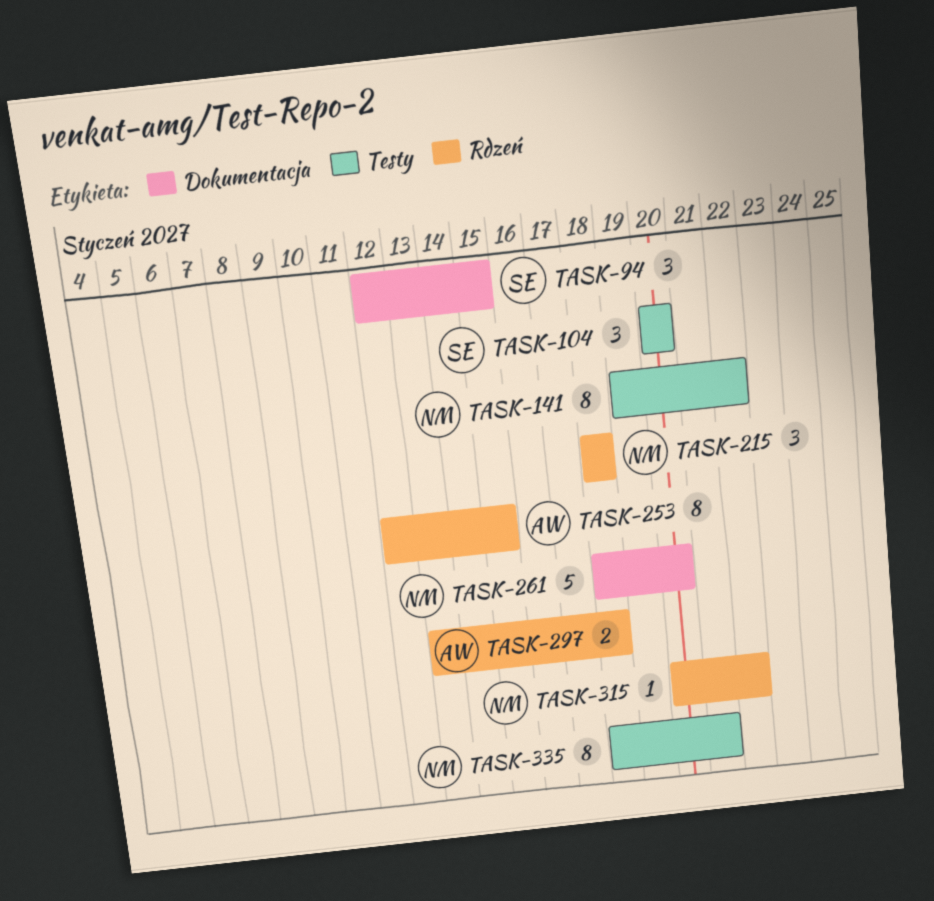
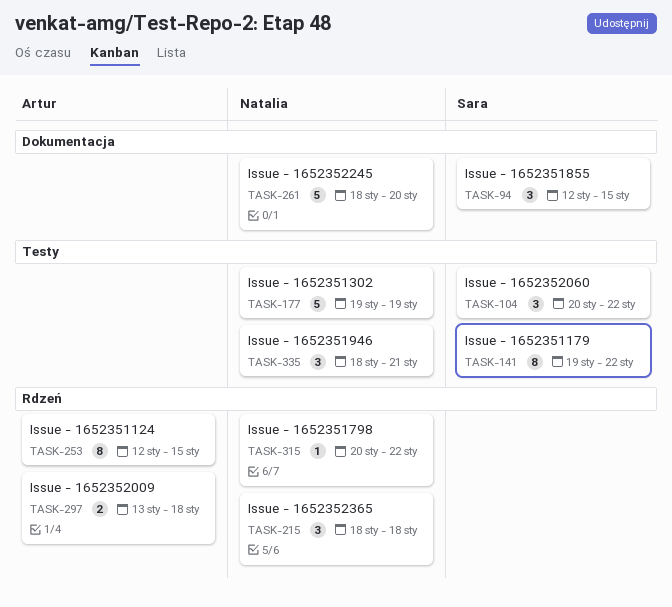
TASK-104, due: Jan 20 -> Jan 22
TASK-141, owner: Natalia -> Sara
TASK-177: none -> present
TASK-335, estimate: 8 -> 3

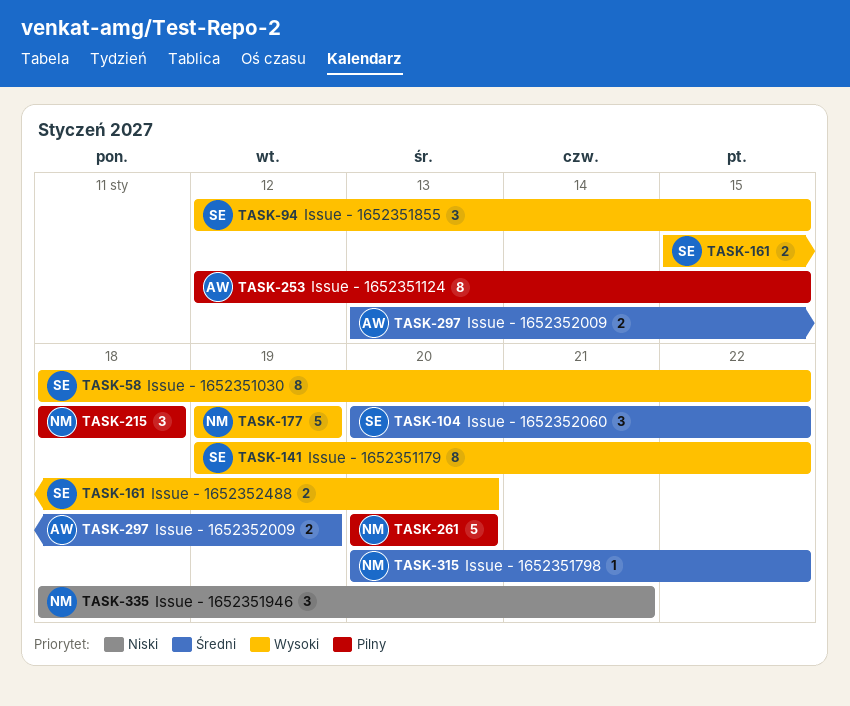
TASK-58: none -> present
TASK-161: none -> present
TASK-261, start: Jan 18 -> Jan 20
TASK-297, due: Jan 18 -> Jan 19

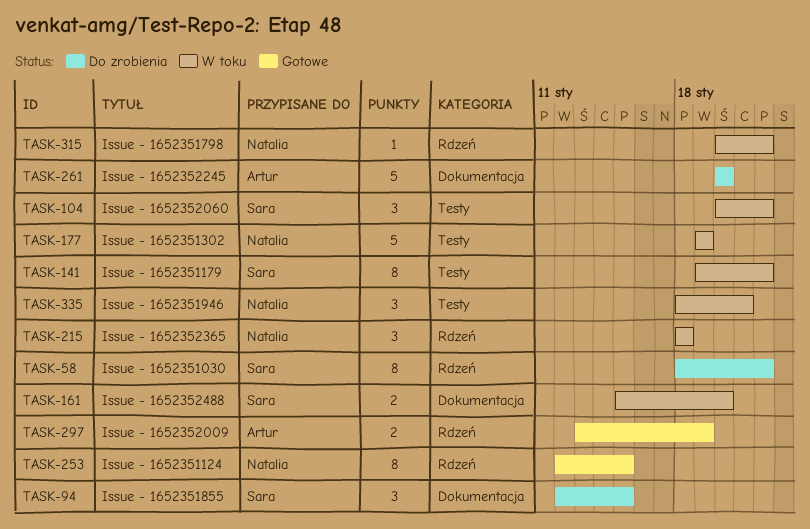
TASK-253, owner: Artur -> Natalia
TASK-261, owner: Natalia -> Artur

